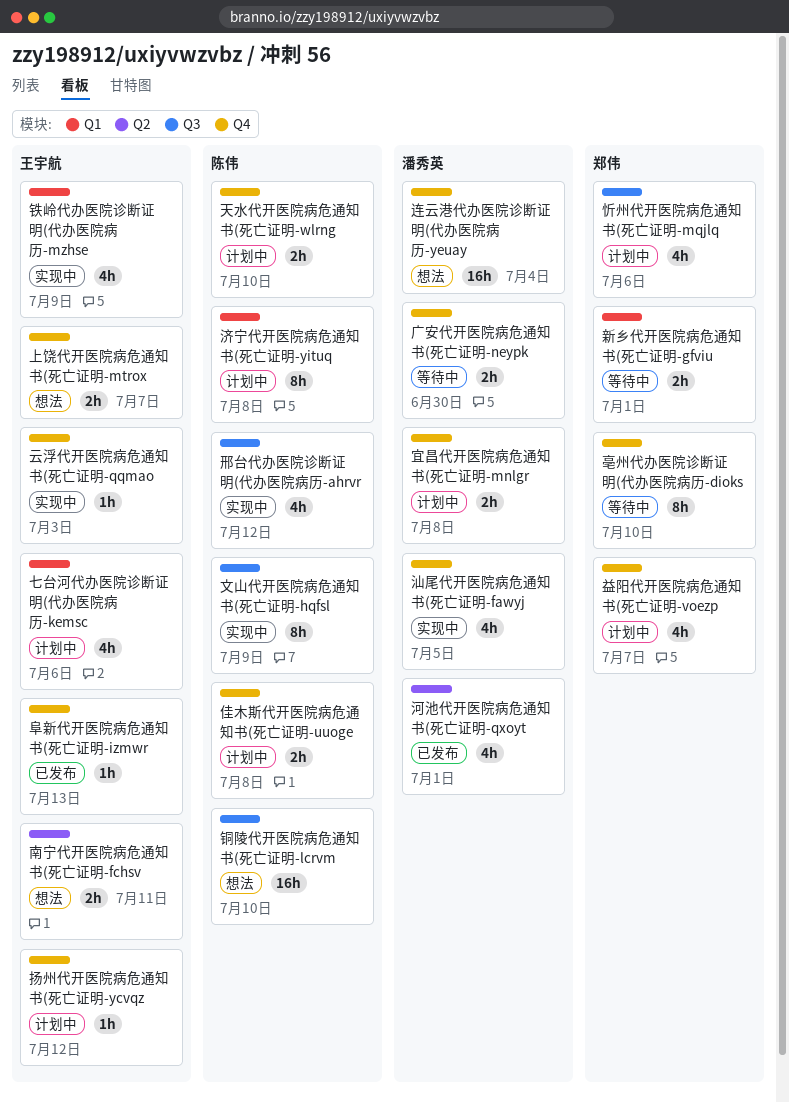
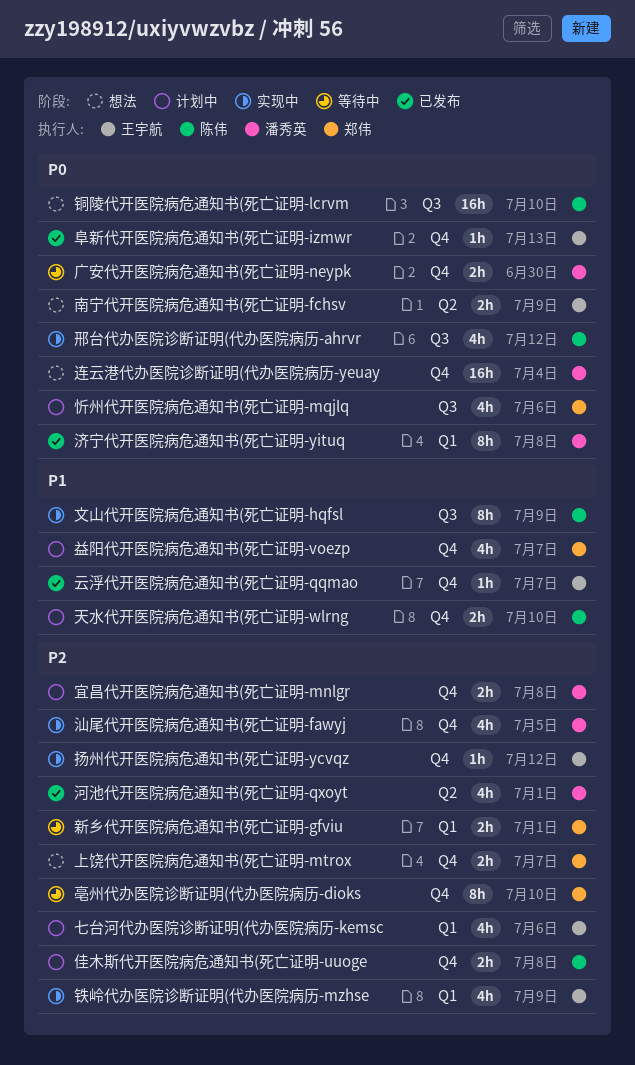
上饶代开医院病危通知书(死亡证明-mtrox, owner: 王宇航 -> 郑伟
云浮代开医院病危通知书(死亡证明-qqmao, status: 实现中 -> 已发布
云浮代开医院病危通知书(死亡证明-qqmao, due: Jul 3 -> Jul 7
南宁代开医院病危通知书(死亡证明-fchsv, due: Jul 11 -> Jul 9
扬州代开医院病危通知书(死亡证明-ycvqz, status: 计划中 -> 实现中
济宁代开医院病危通知书(死亡证明-yituq, status: 计划中 -> 已发布
济宁代开医院病危通知书(死亡证明-yituq, owner: 陈伟 -> 潘秀英

